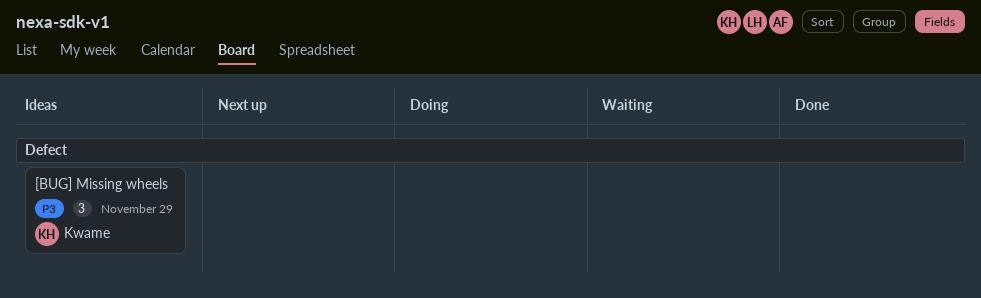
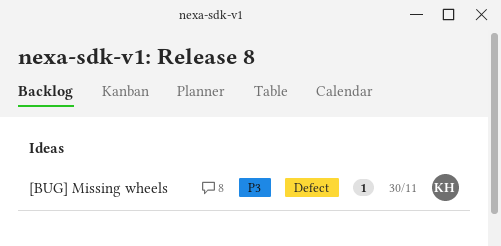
[BUG] Missing wheels, estimate: 3 -> 1
[BUG] Missing wheels, due: Nov 29 -> Nov 30

